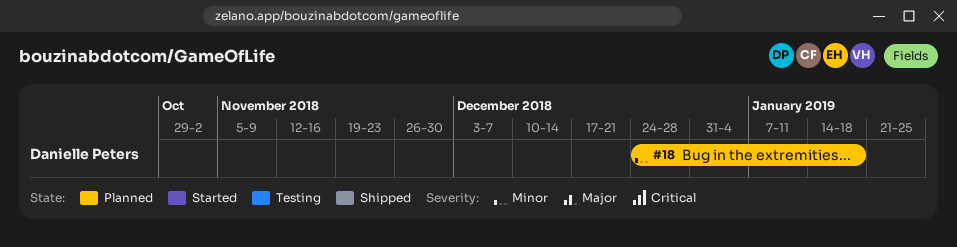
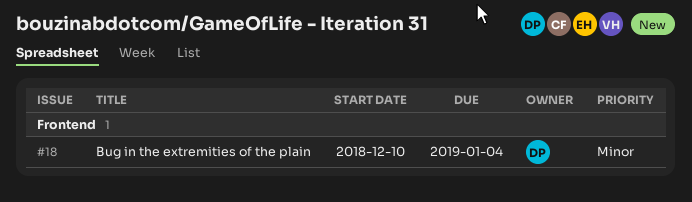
#18, start: Dec 24 -> Dec 10
#18, due: Jan 18 -> Jan 4

